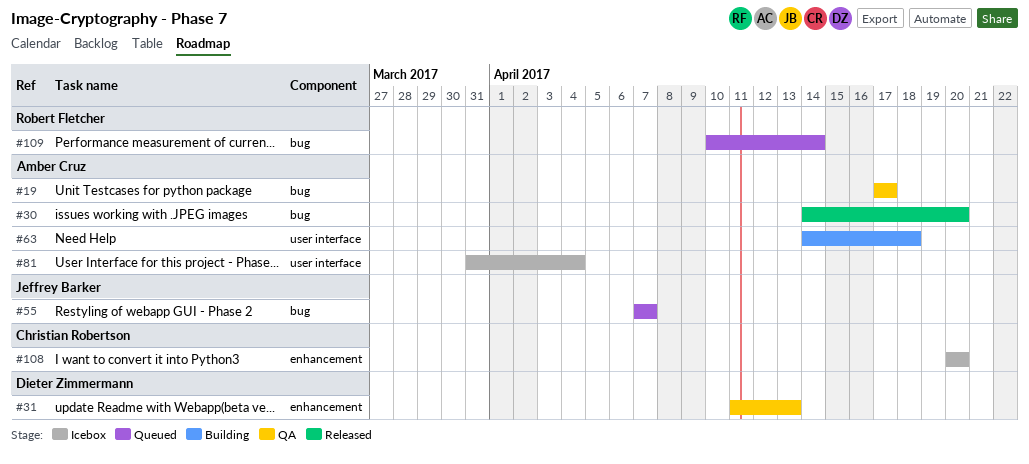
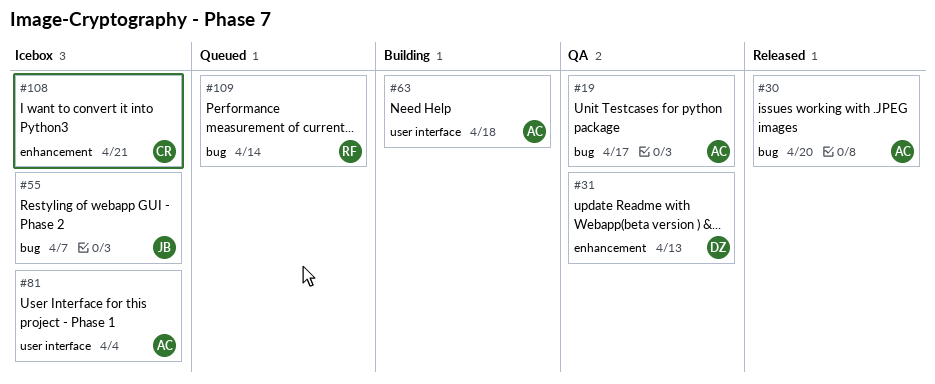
#55, status: Queued -> Icebox
#108, due: Apr 20 -> Apr 21

